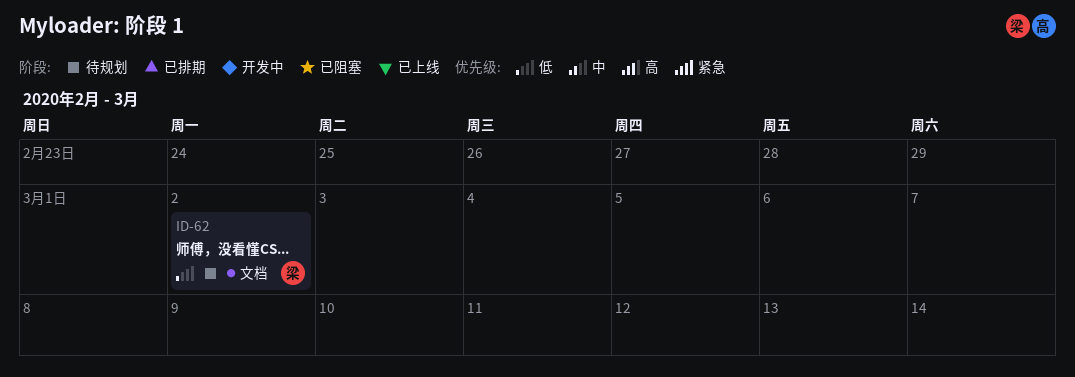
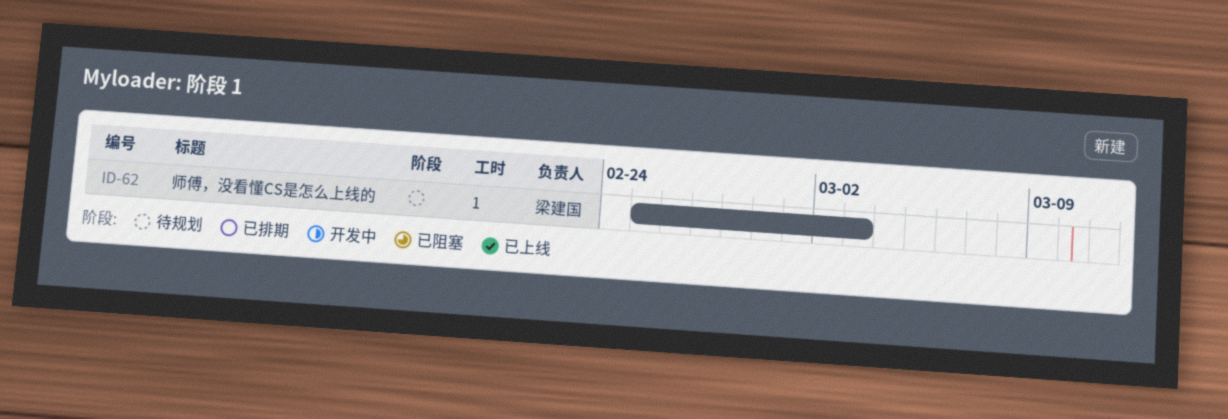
ID-62, due: Mar 2 -> Mar 3

